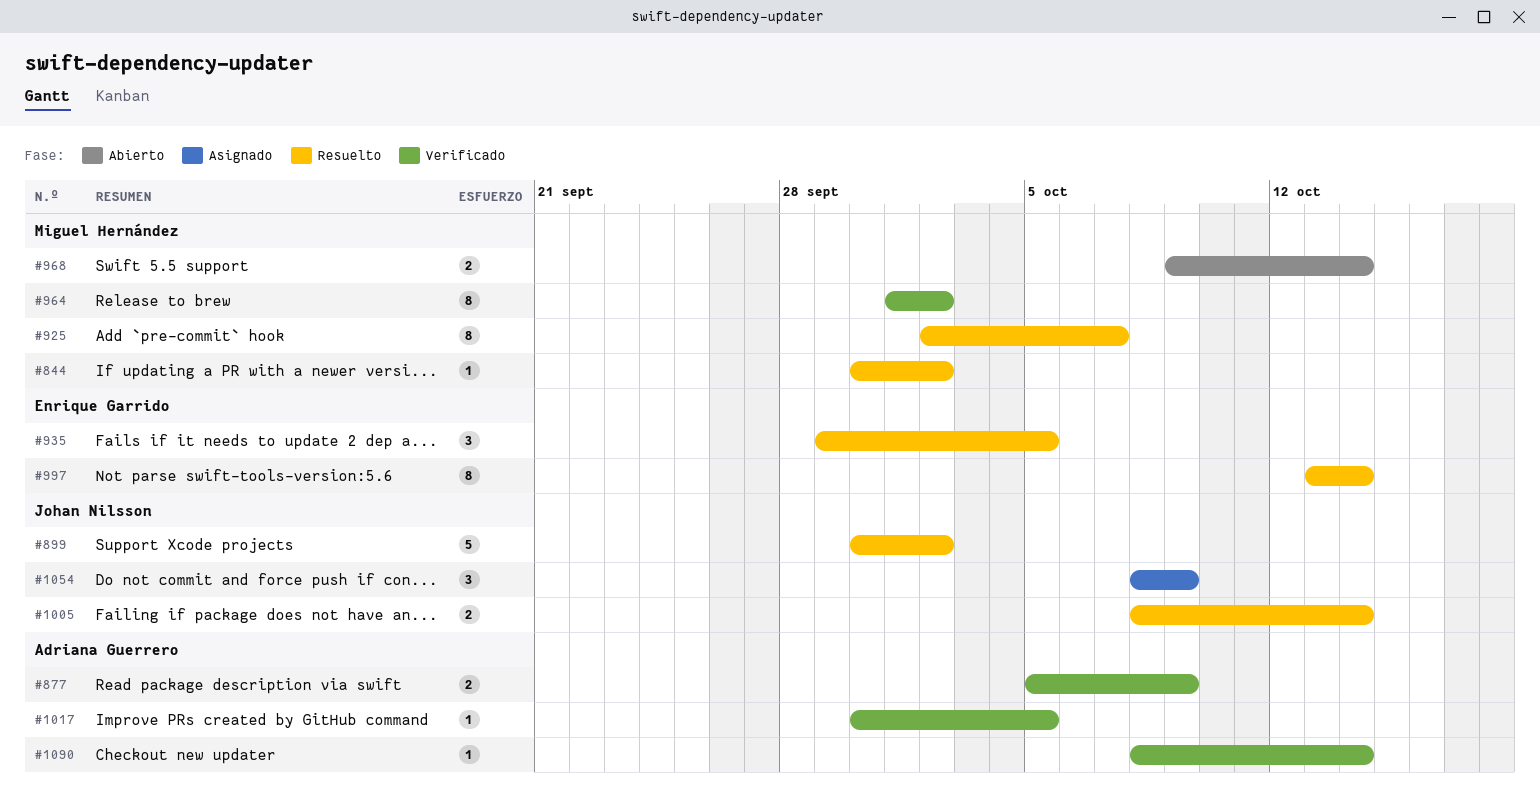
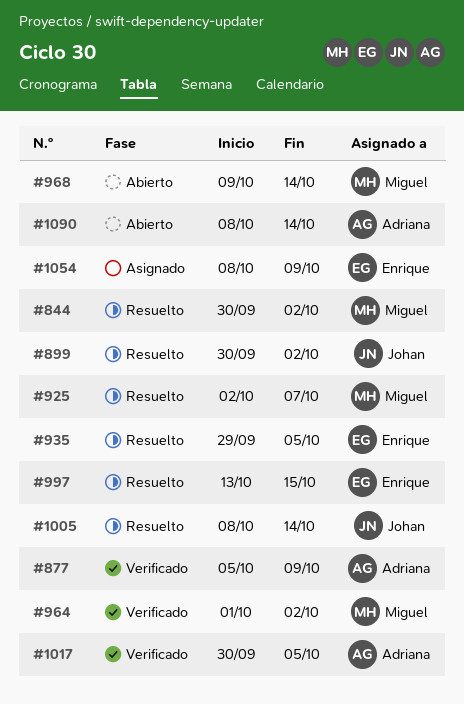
#997, due: Oct 14 -> Oct 15
#1054, owner: Johan Nilsson -> Enrique Garrido
#1090, status: Verificado -> Abierto

